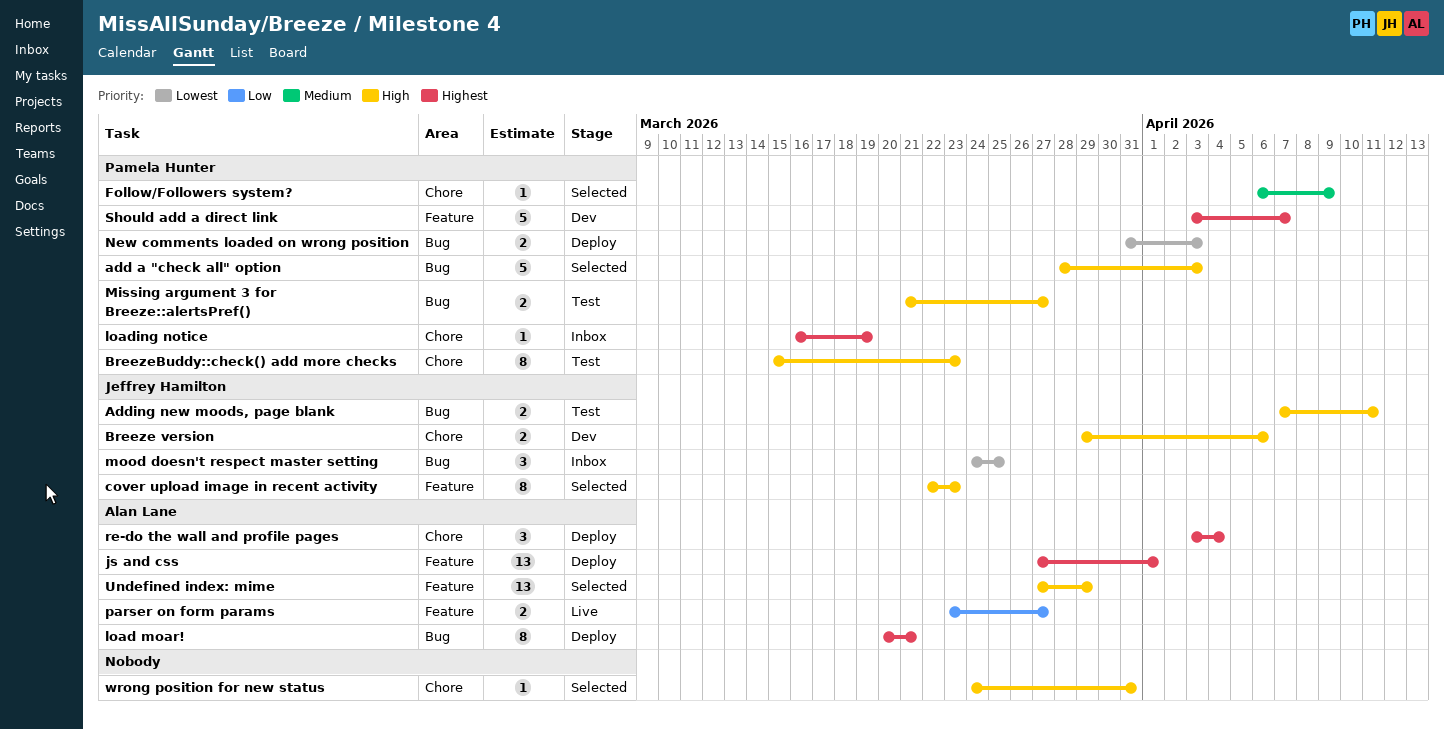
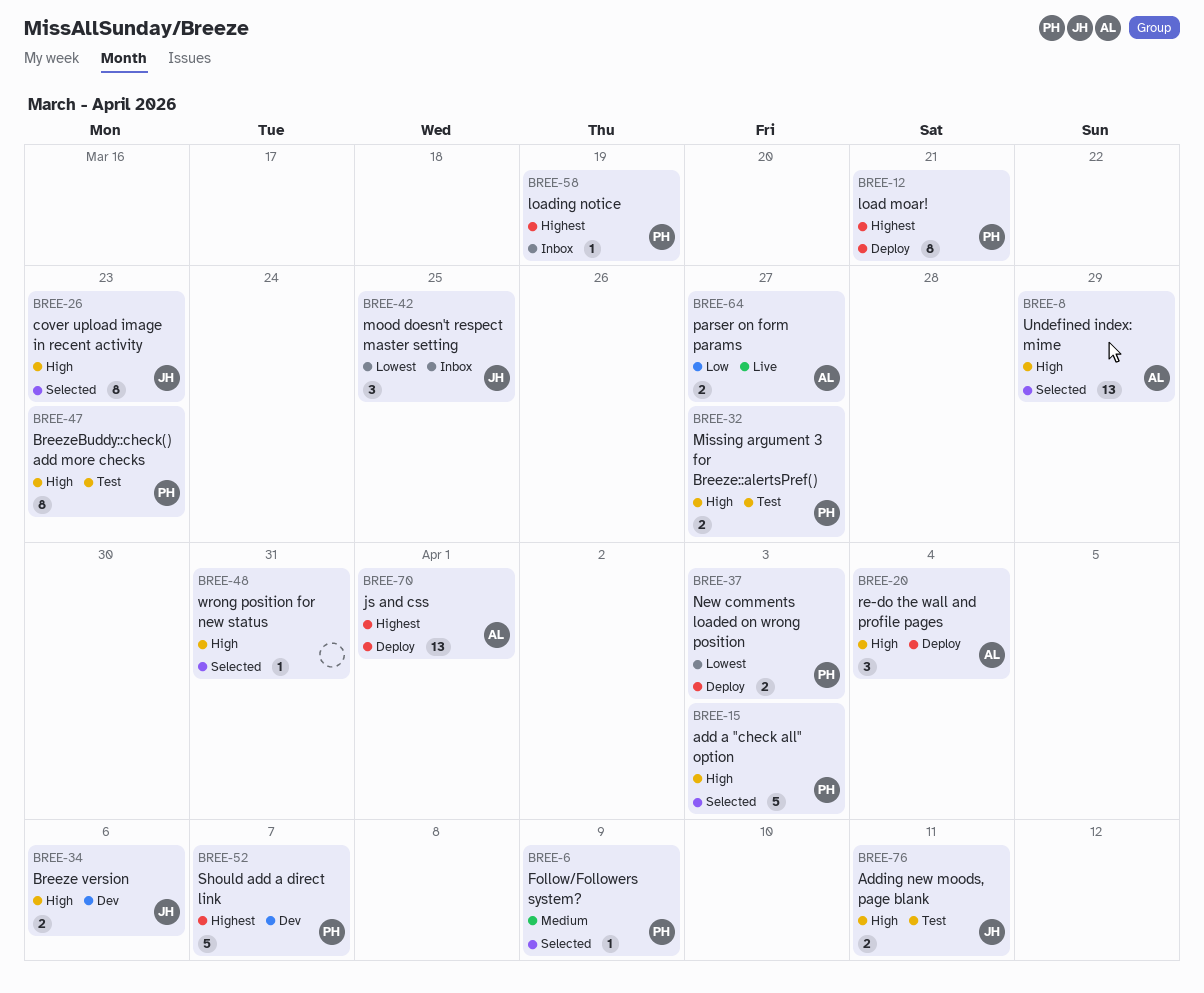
load moar!, owner: Alan Lane -> Pamela Hunter
re-do the wall and profile pages, priority: Highest -> High

